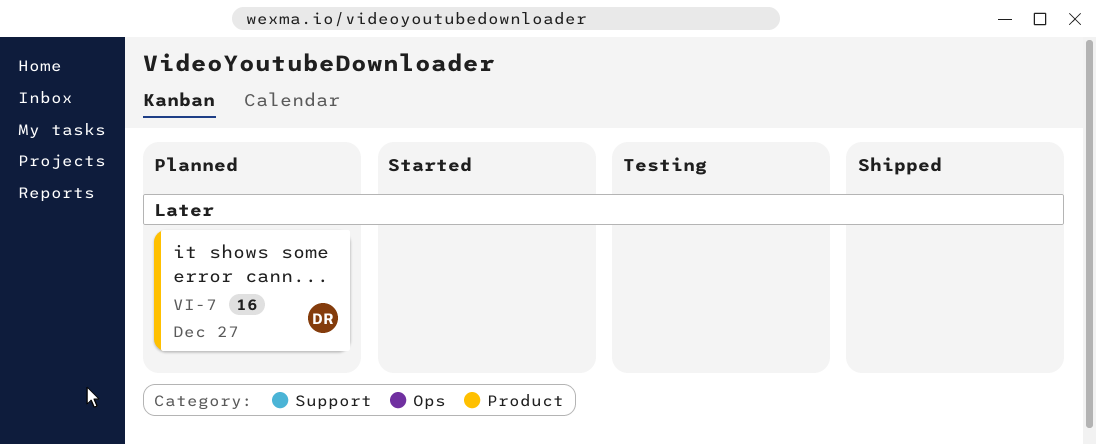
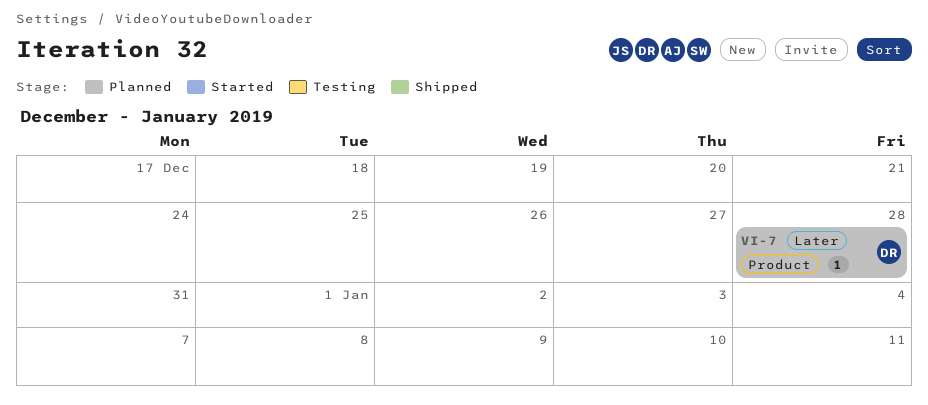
VI-7, estimate: 16 -> 1
VI-7, due: Dec 27 -> Dec 28

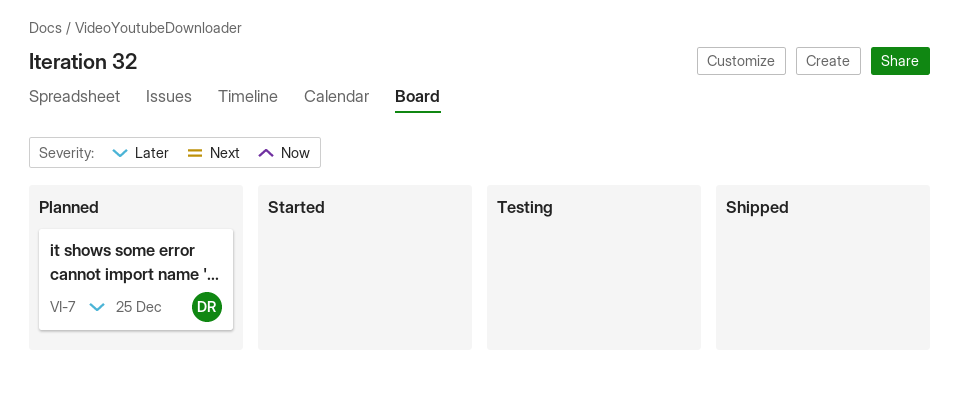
VI-7, due: Dec 28 -> Dec 25

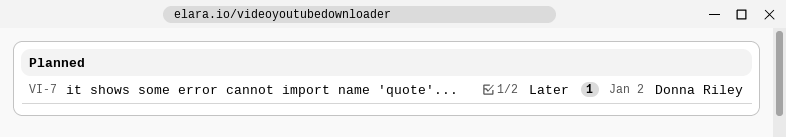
VI-7, due: Dec 25 -> Jan 2

